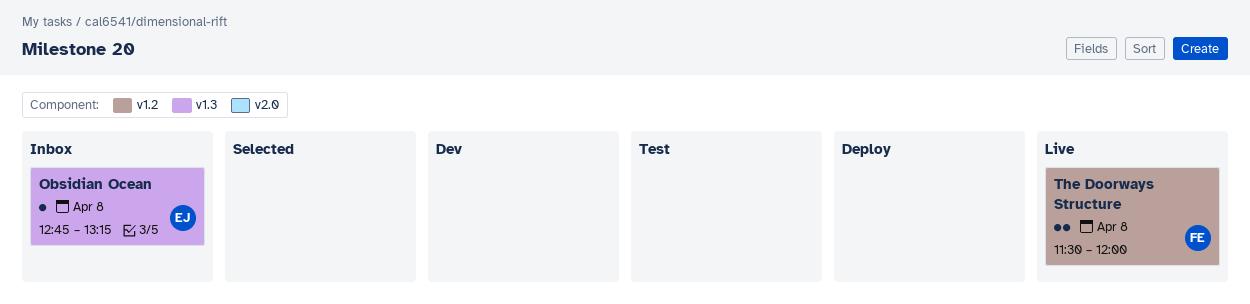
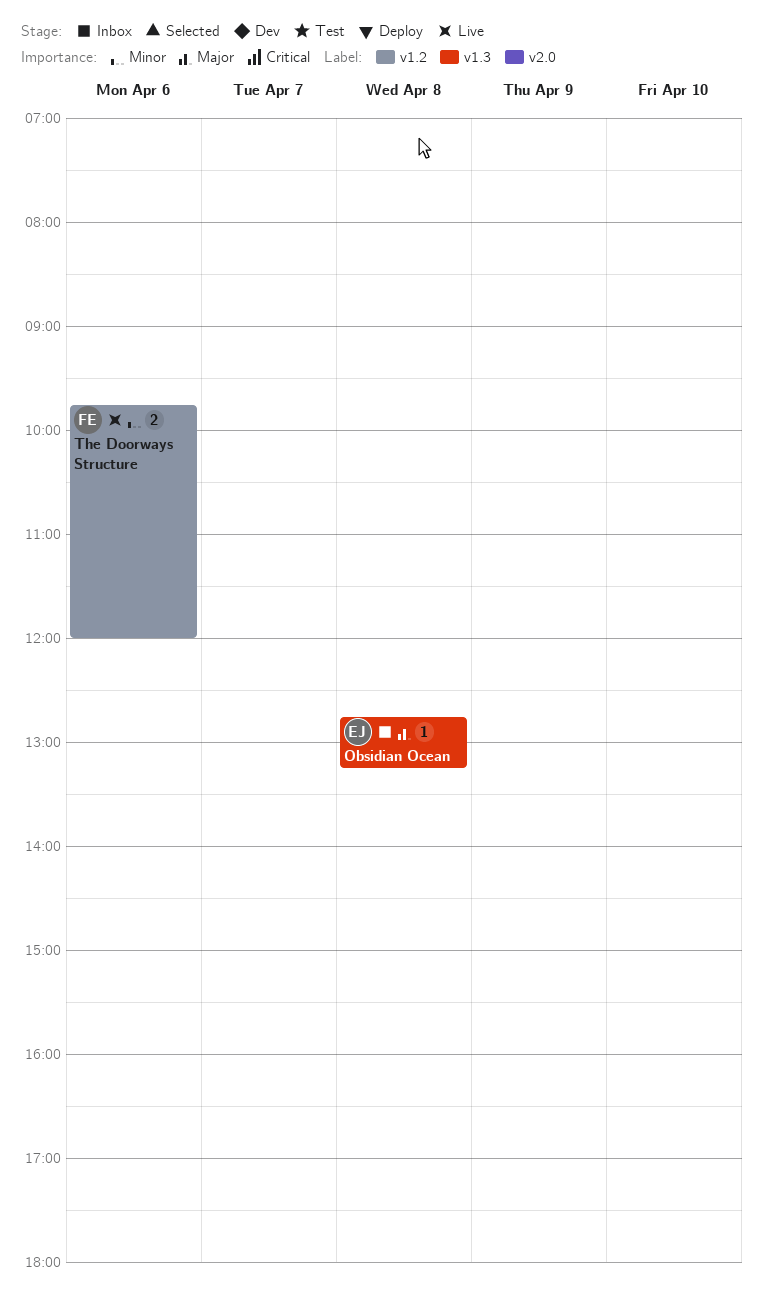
The Doorways Structure, day: Apr 8 -> Apr 6
The Doorways Structure, begins: 11:30 -> 09:45

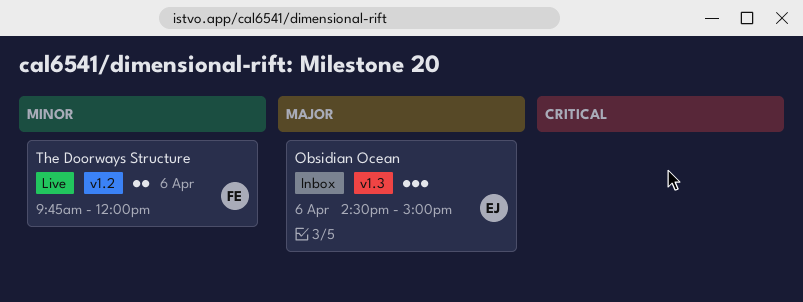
Obsidian Ocean, estimate: 1 -> 3
Obsidian Ocean, day: Apr 8 -> Apr 6
Obsidian Ocean, begins: 12:45 -> 14:30
Obsidian Ocean, ends: 13:15 -> 15:00

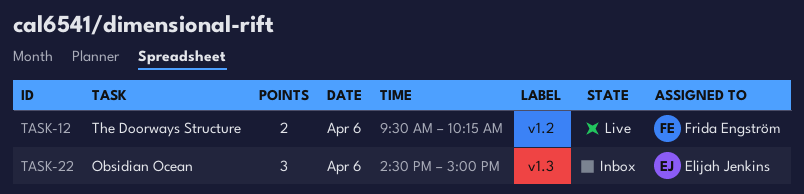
The Doorways Structure, begins: 09:45 -> 09:30
The Doorways Structure, ends: 12:00 -> 10:15

